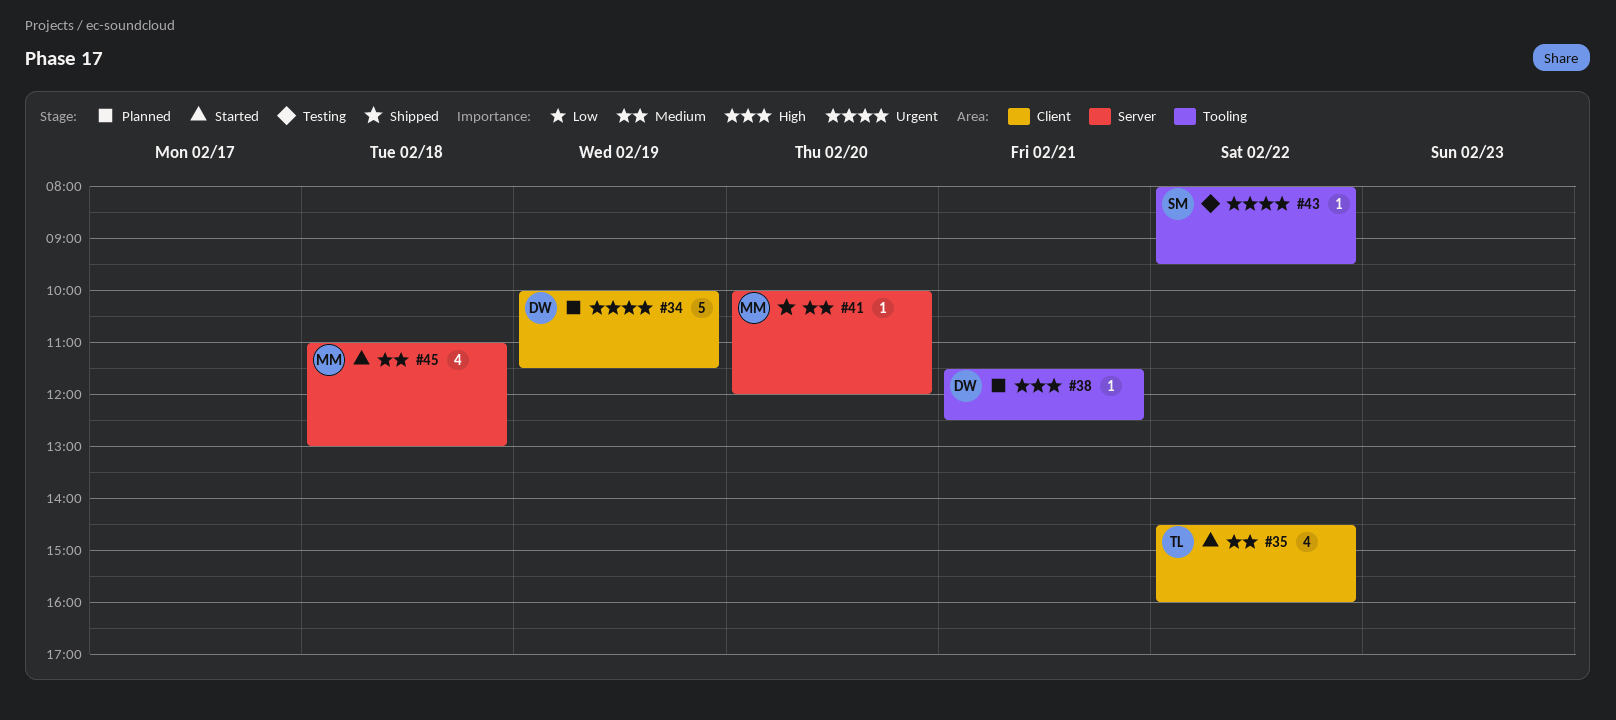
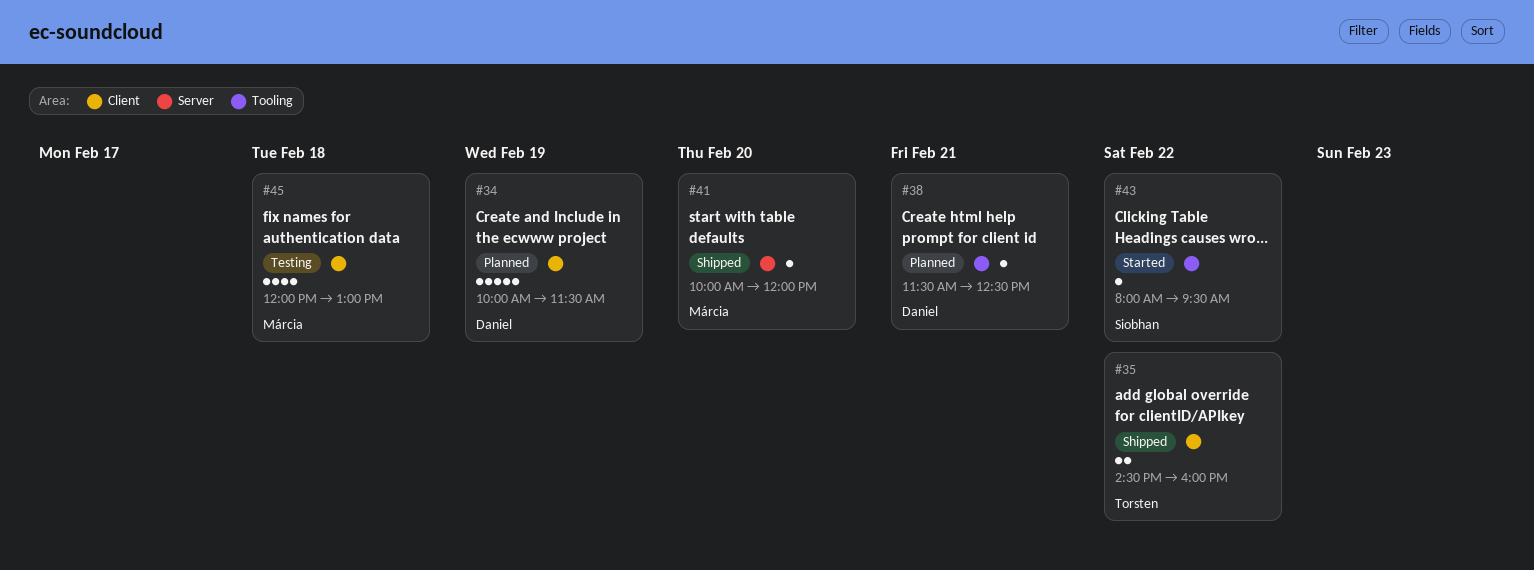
#35, status: Started -> Shipped
#35, estimate: 4 -> 2
#43, status: Testing -> Started
#45, status: Started -> Testing
#45, label: Server -> Client
#45, begins: 11:00 -> 12:00

